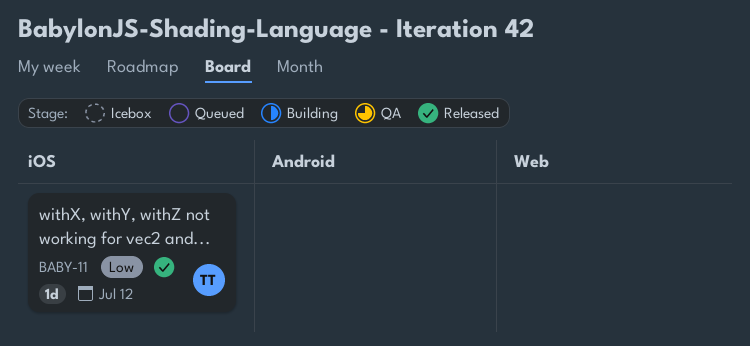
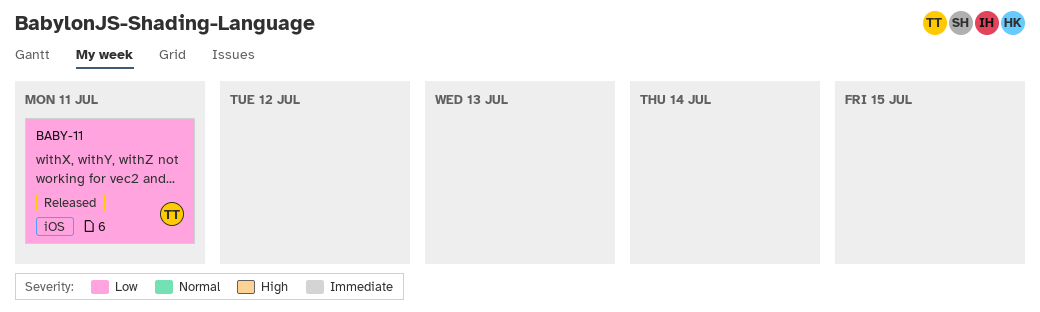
BABY-11, due: Jul 12 -> Jul 11

